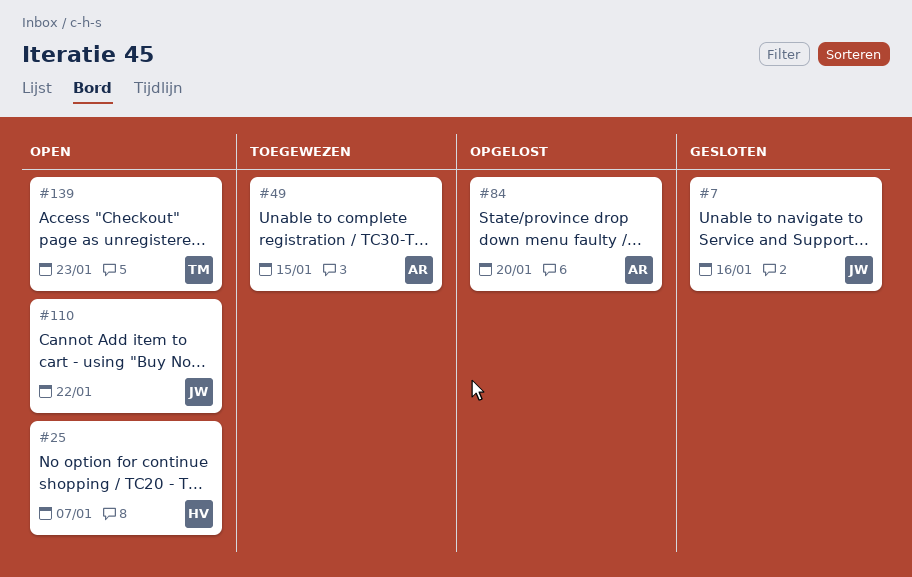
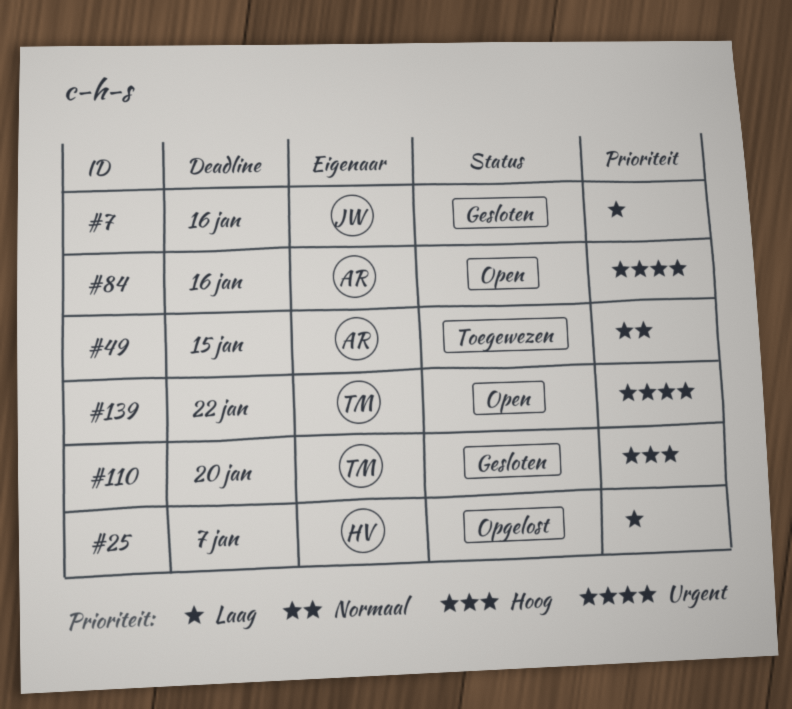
#25, status: Open -> Opgelost
#84, status: Opgelost -> Open
#84, due: Jan 20 -> Jan 16
#110, status: Open -> Gesloten
#110, owner: JW -> TM
#110, due: Jan 22 -> Jan 20
#139, due: Jan 23 -> Jan 22

